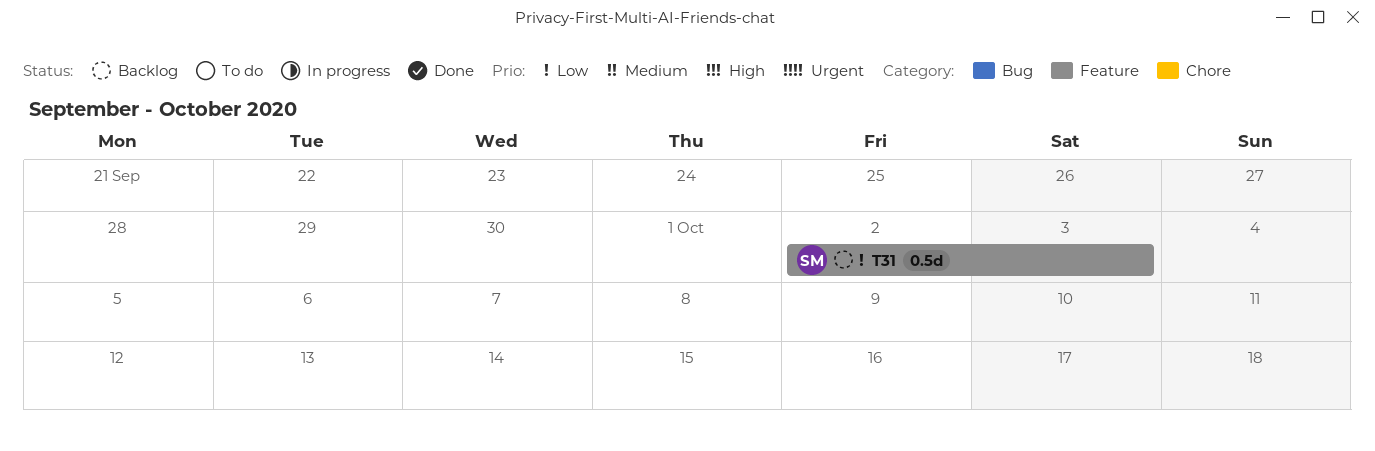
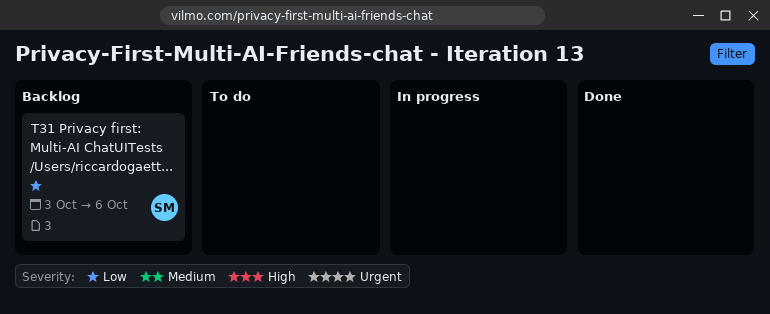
T31, start: Oct 2 -> Oct 3
T31, due: Oct 3 -> Oct 6

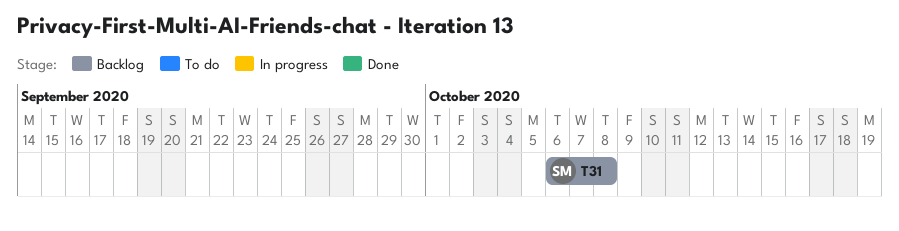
T31, start: Oct 3 -> Oct 6
T31, due: Oct 6 -> Oct 8

